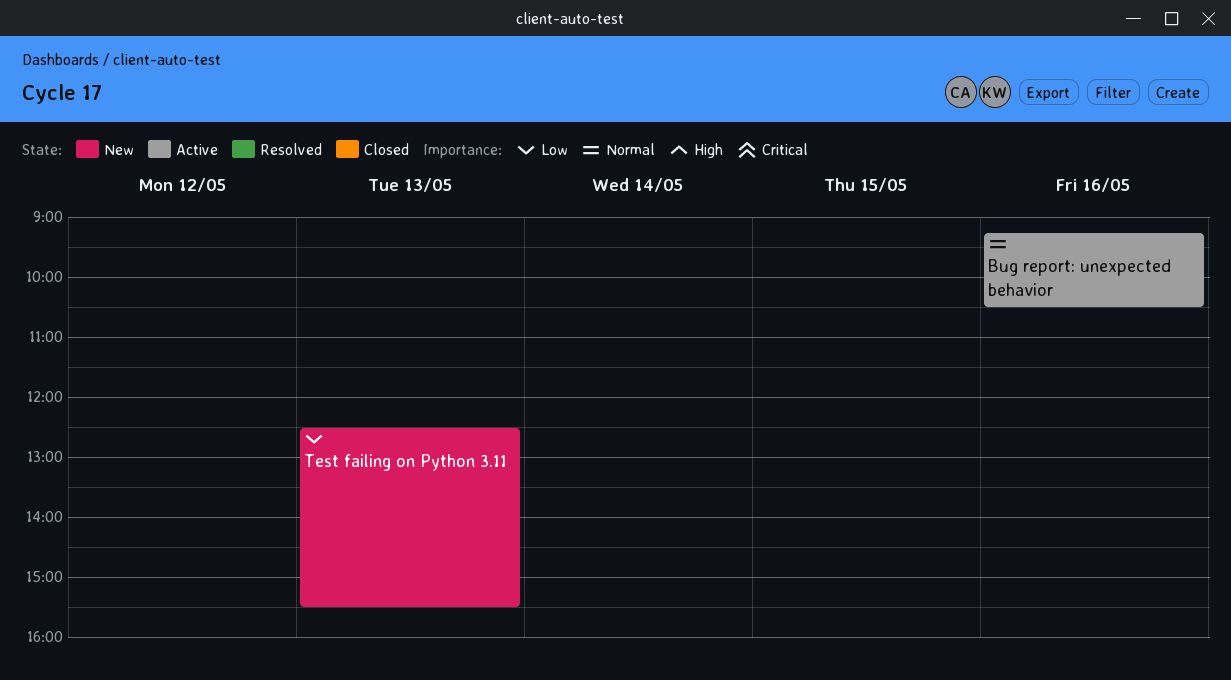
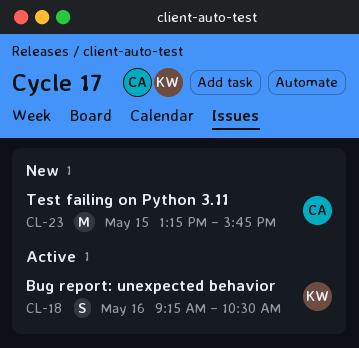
Test failing on Python 3.11, day: May 13 -> May 15
Test failing on Python 3.11, begins: 12:30 -> 13:15
Test failing on Python 3.11, ends: 15:30 -> 15:45

